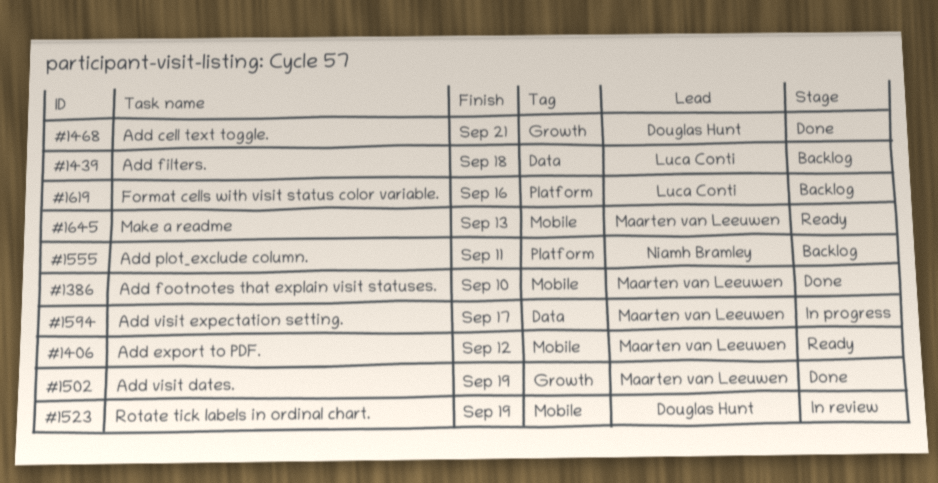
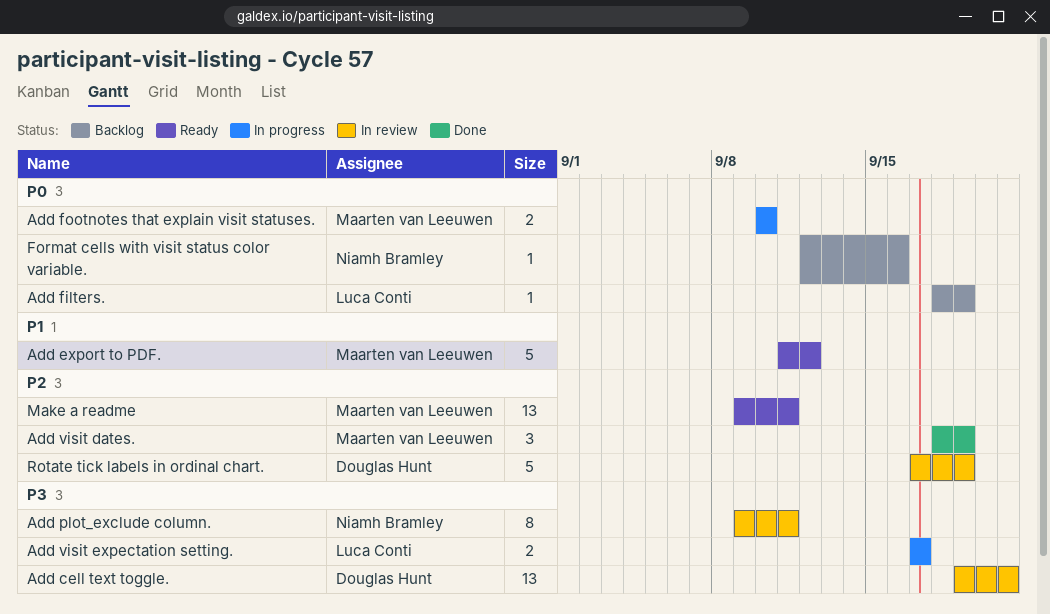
Add cell text toggle., status: Done -> In review
Add filters., due: Sep 18 -> Sep 19
Add footnotes that explain visit statuses., status: Done -> In progress
Add plot_exclude column., status: Backlog -> In review
Add visit expectation setting., owner: Maarten van Leeuwen -> Luca Conti
Format cells with visit status color variable., owner: Luca Conti -> Niamh Bramley
Make a readme, due: Sep 13 -> Sep 11

